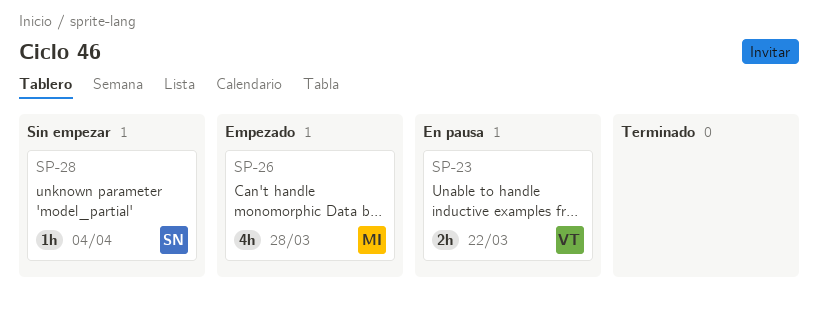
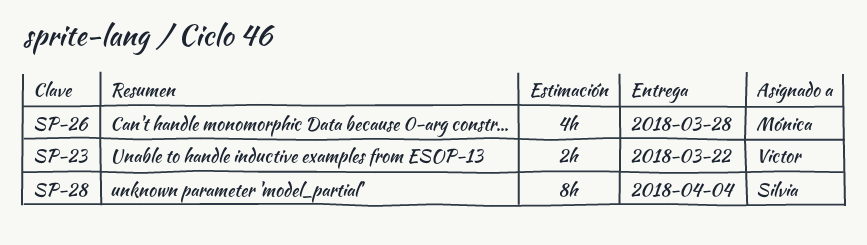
SP-28, estimate: 1h -> 8h

